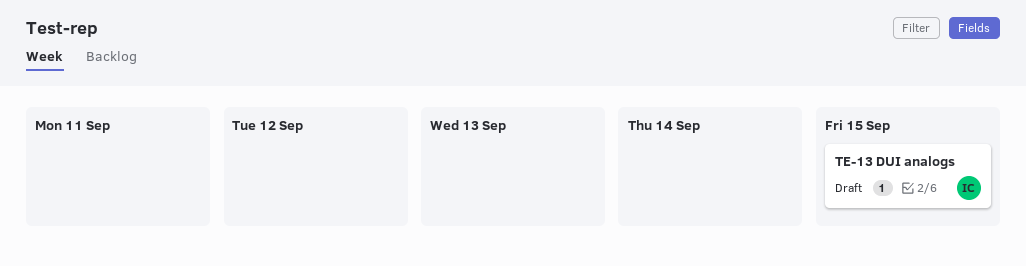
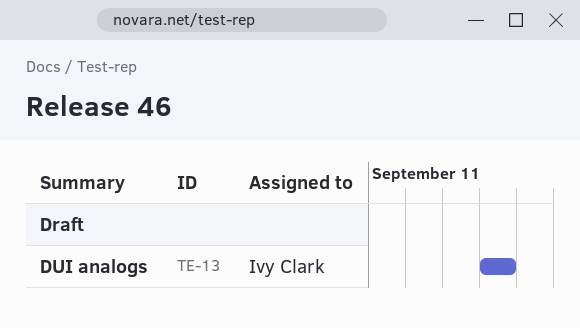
TE-13, due: Sep 15 -> Sep 14

